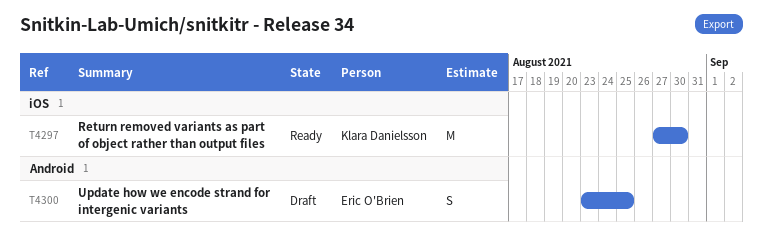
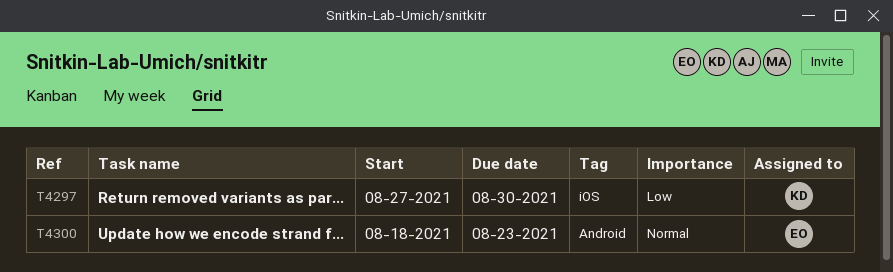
T4300, start: Aug 23 -> Aug 18
T4300, due: Aug 25 -> Aug 23

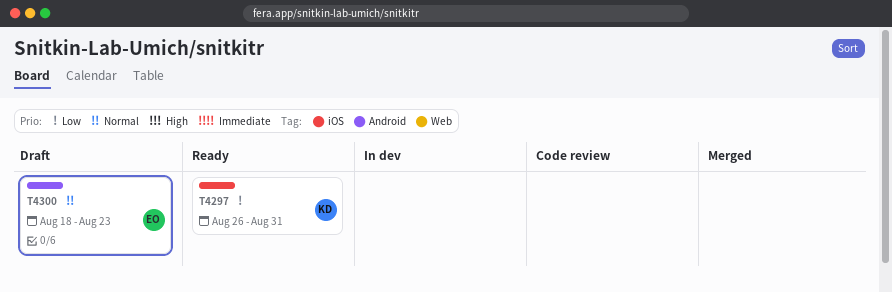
T4297, start: Aug 27 -> Aug 26
T4297, due: Aug 30 -> Aug 31

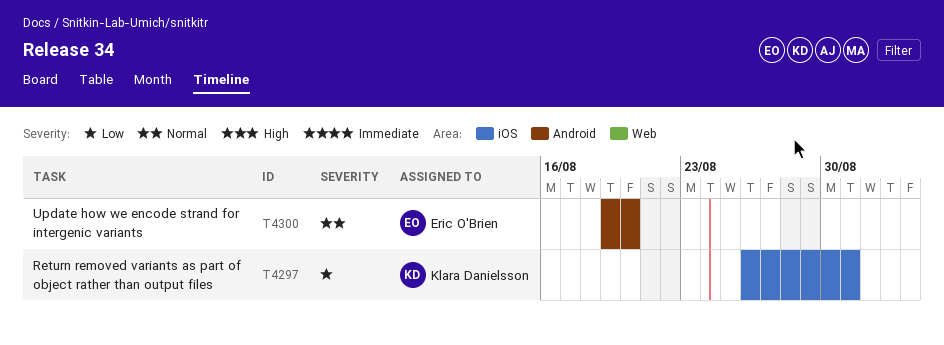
T4300, start: Aug 18 -> Aug 19
T4300, due: Aug 23 -> Aug 20

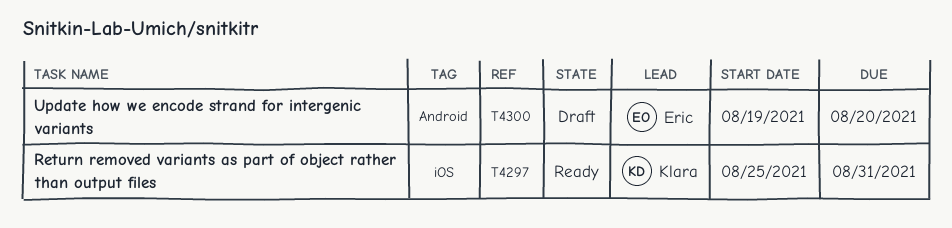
T4297, start: Aug 26 -> Aug 25

